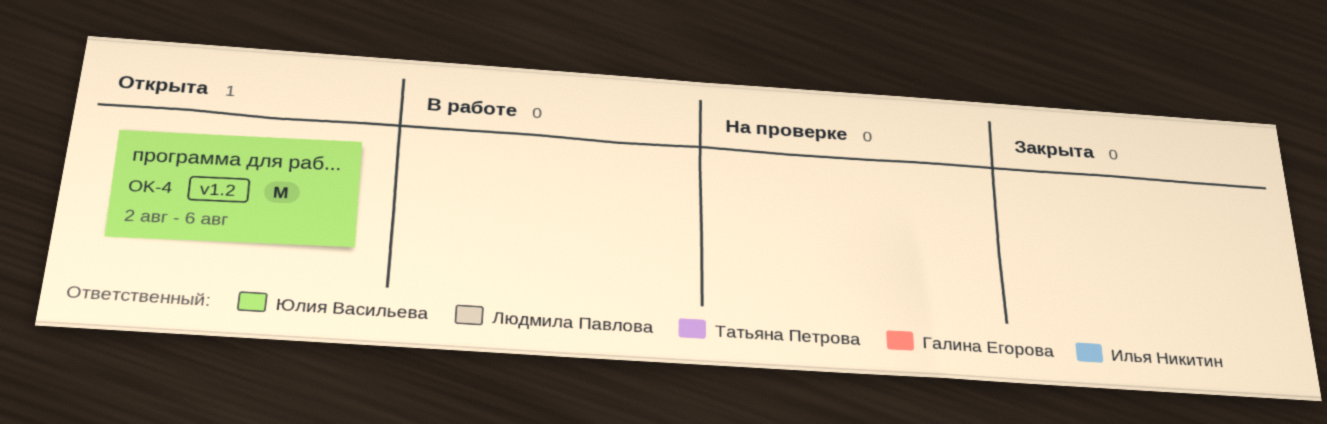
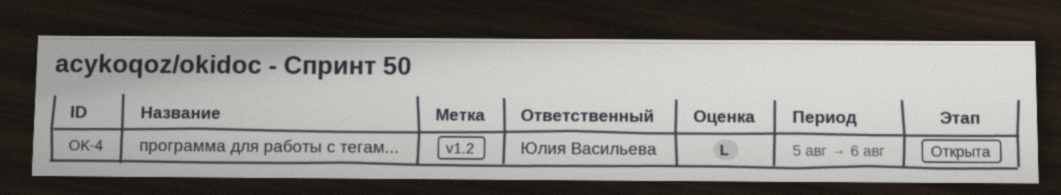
OK-4, estimate: M -> L
OK-4, start: Aug 2 -> Aug 5

